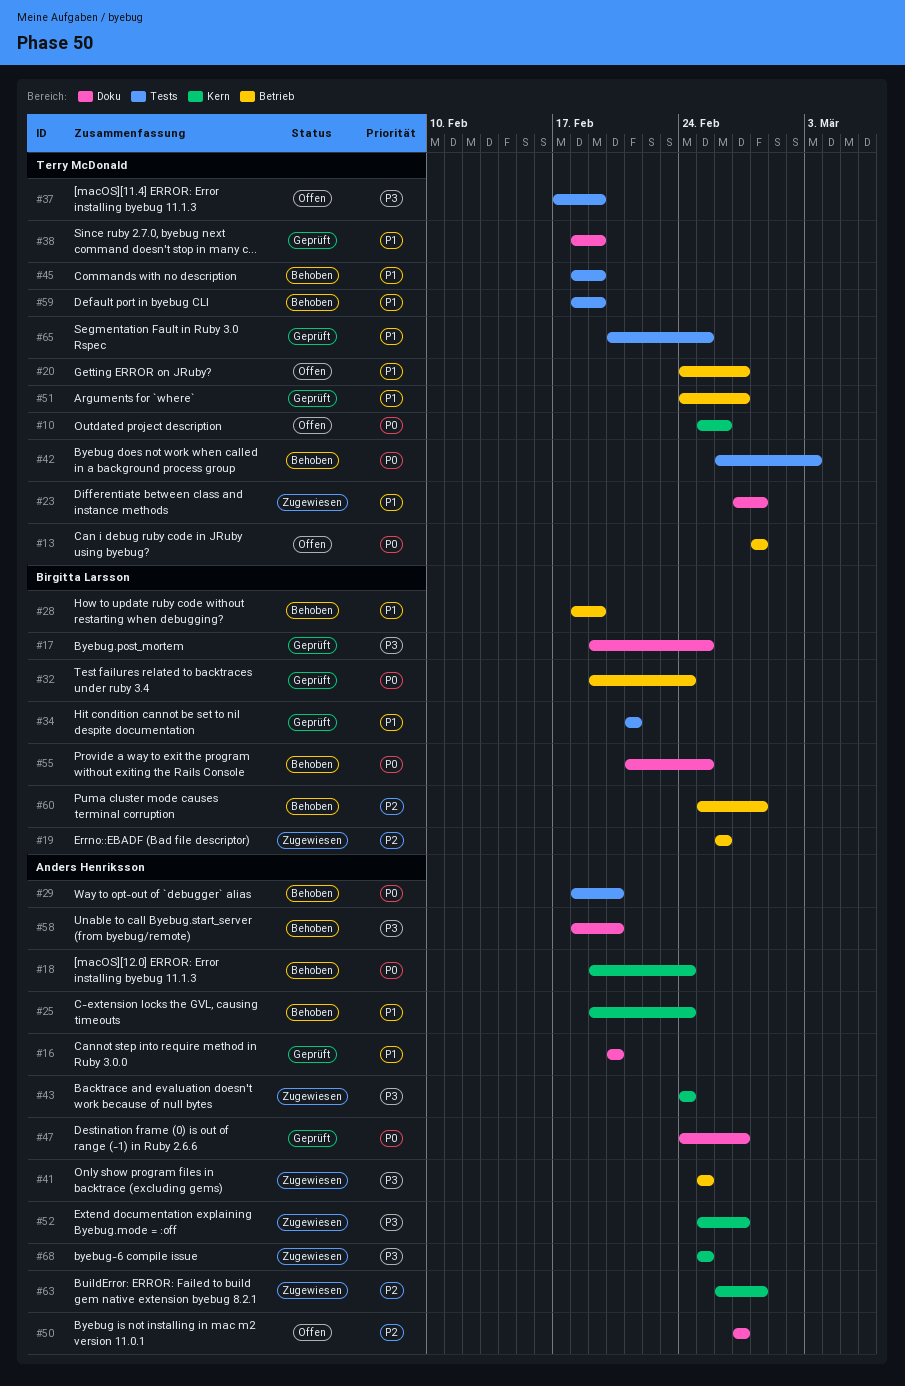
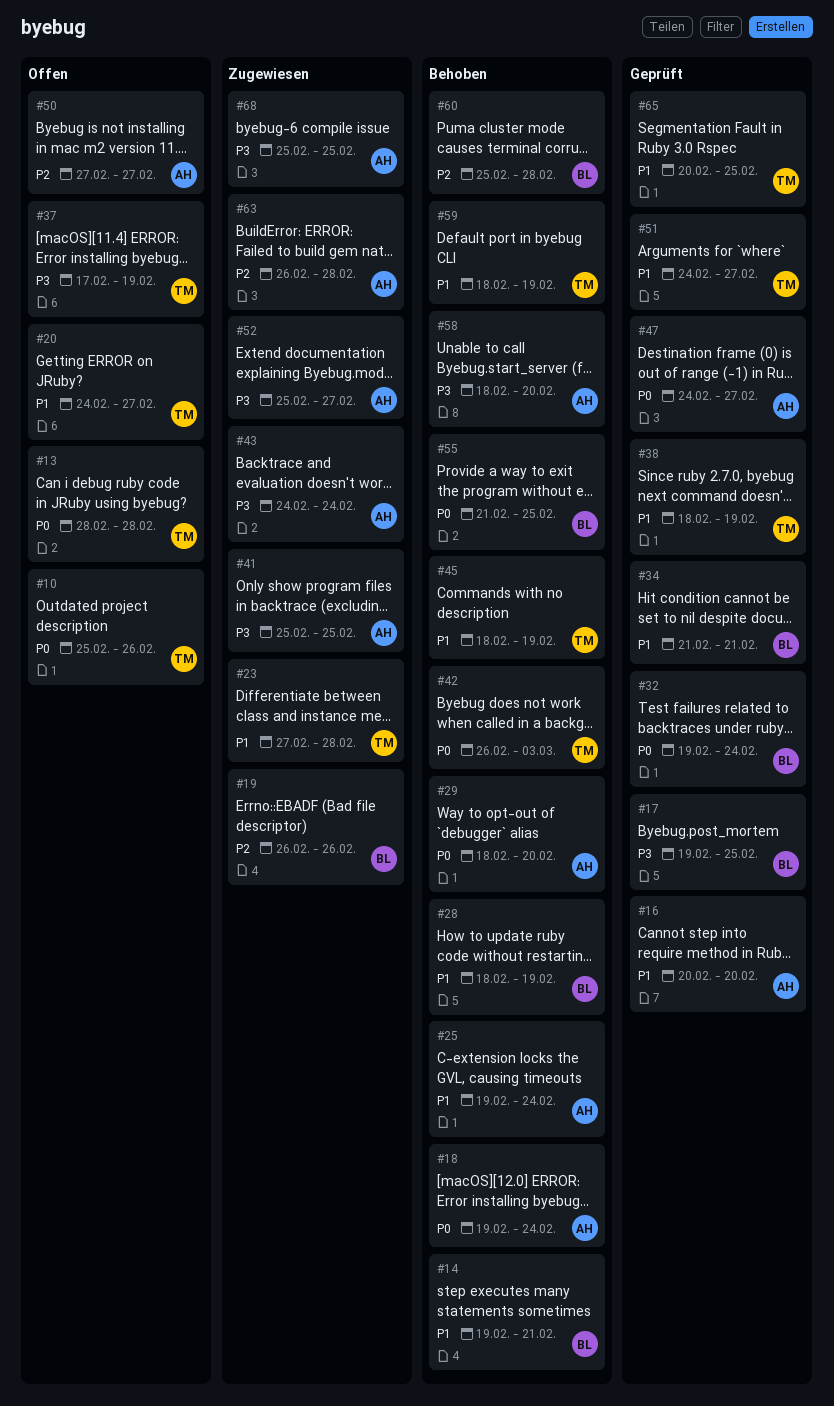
#14: none -> present

